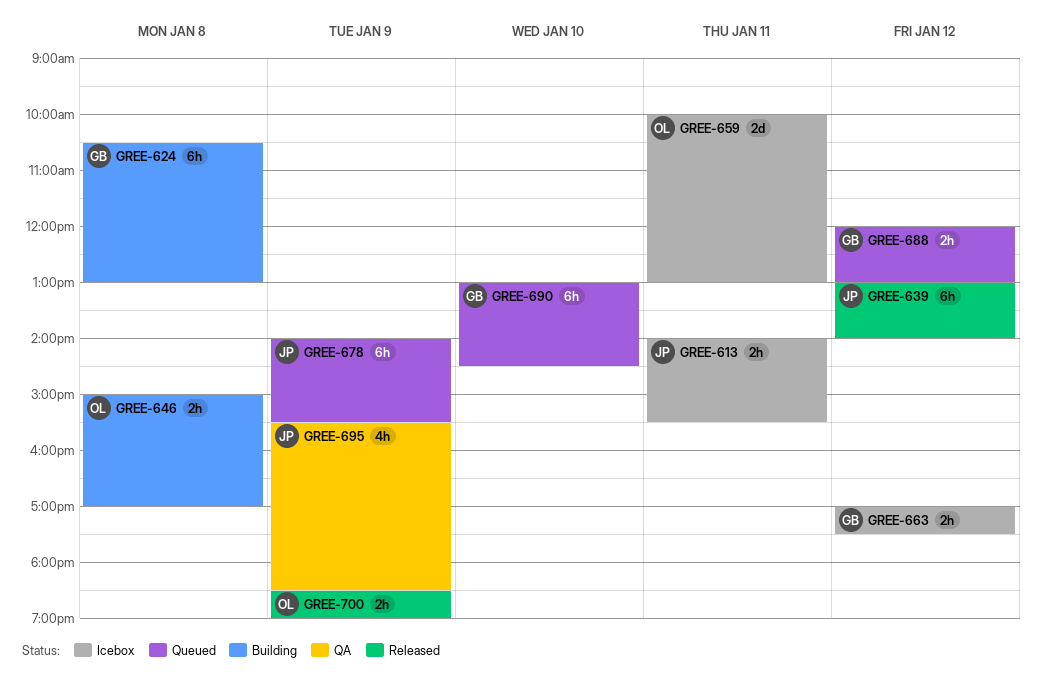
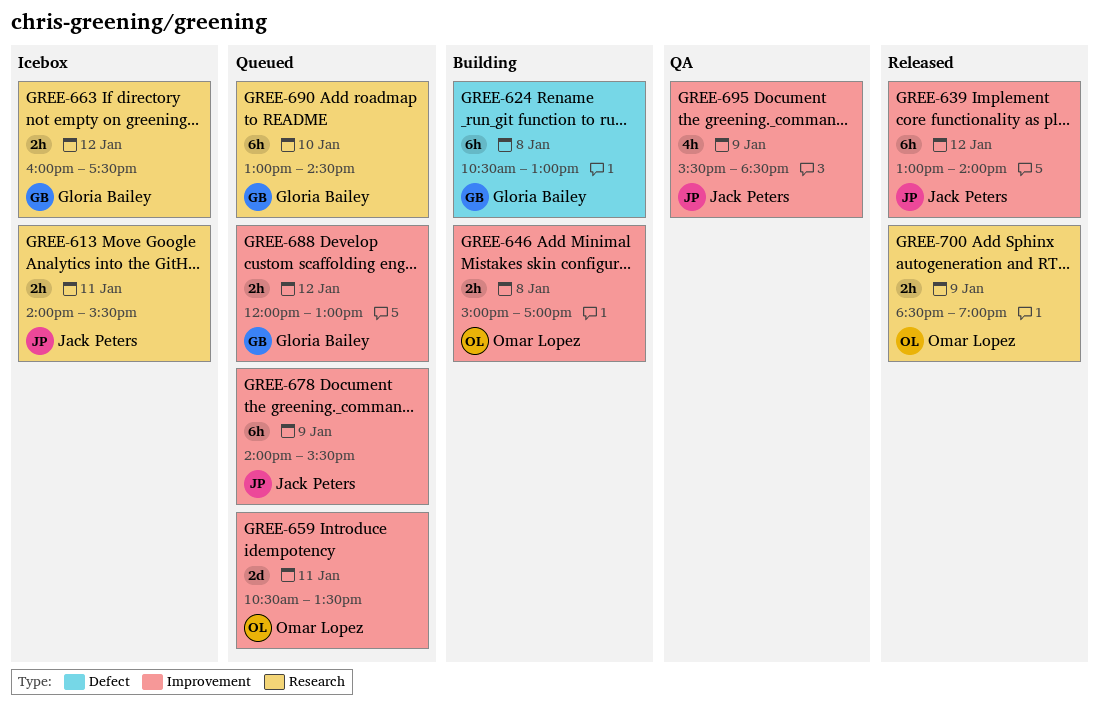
GREE-659, status: Icebox -> Queued
GREE-659, begins: 10:00 -> 10:30
GREE-659, ends: 13:00 -> 13:30
GREE-663, begins: 17:00 -> 16:00

